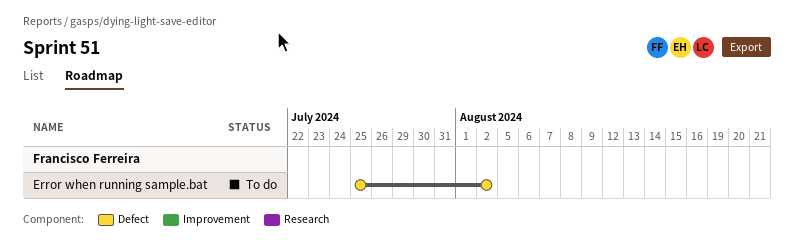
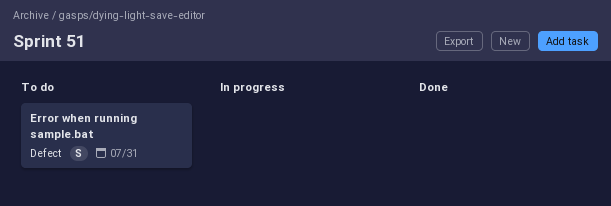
Error when running sample.bat, due: Aug 2 -> Jul 31

